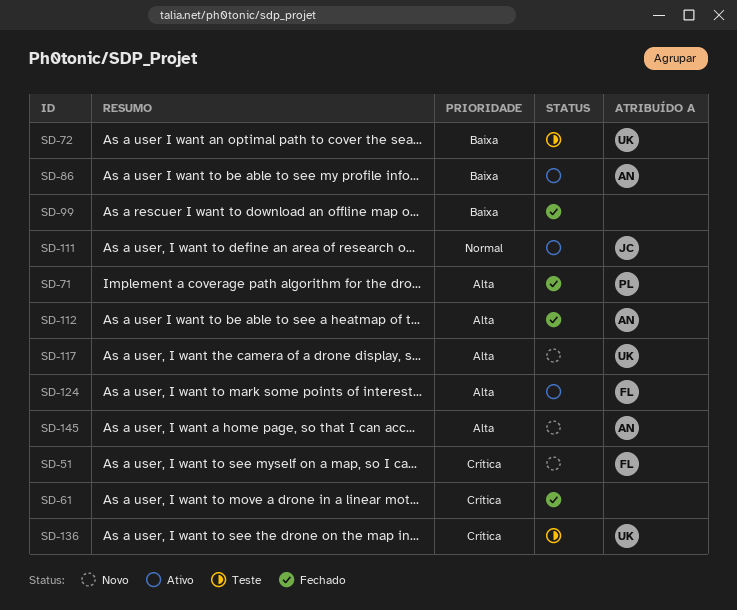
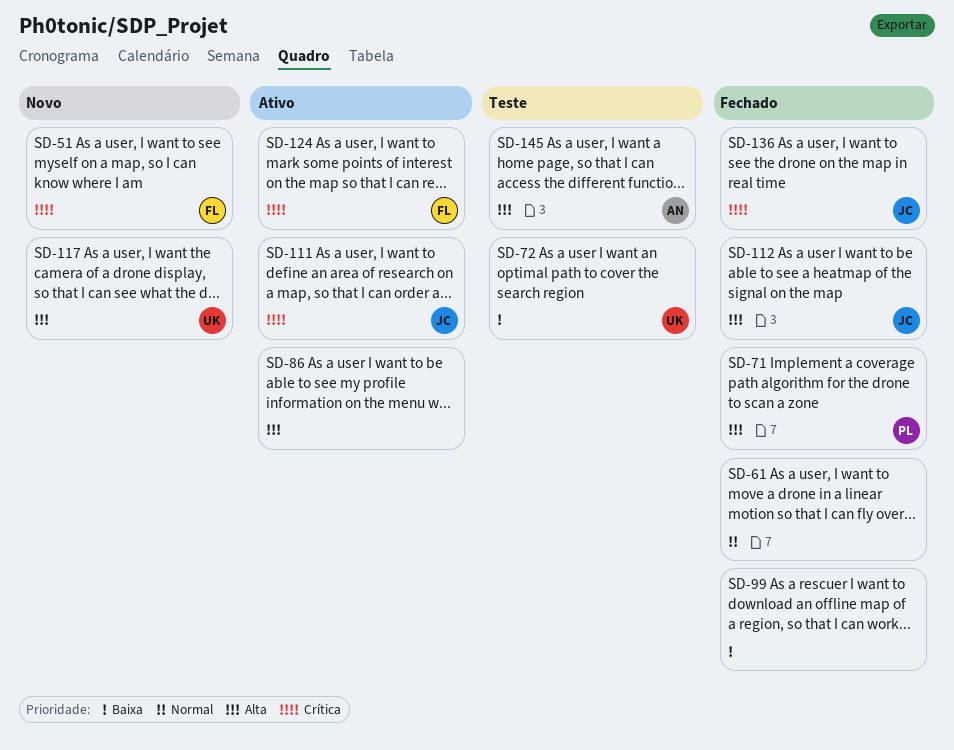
SD-61, priority: Crítica -> Normal
SD-86, owner: AN -> none
SD-86, priority: Baixa -> Alta
SD-111, priority: Normal -> Crítica
SD-112, owner: AN -> JC
SD-124, priority: Alta -> Crítica
SD-136, status: Teste -> Fechado
SD-136, owner: UK -> JC
SD-145, status: Novo -> Teste

